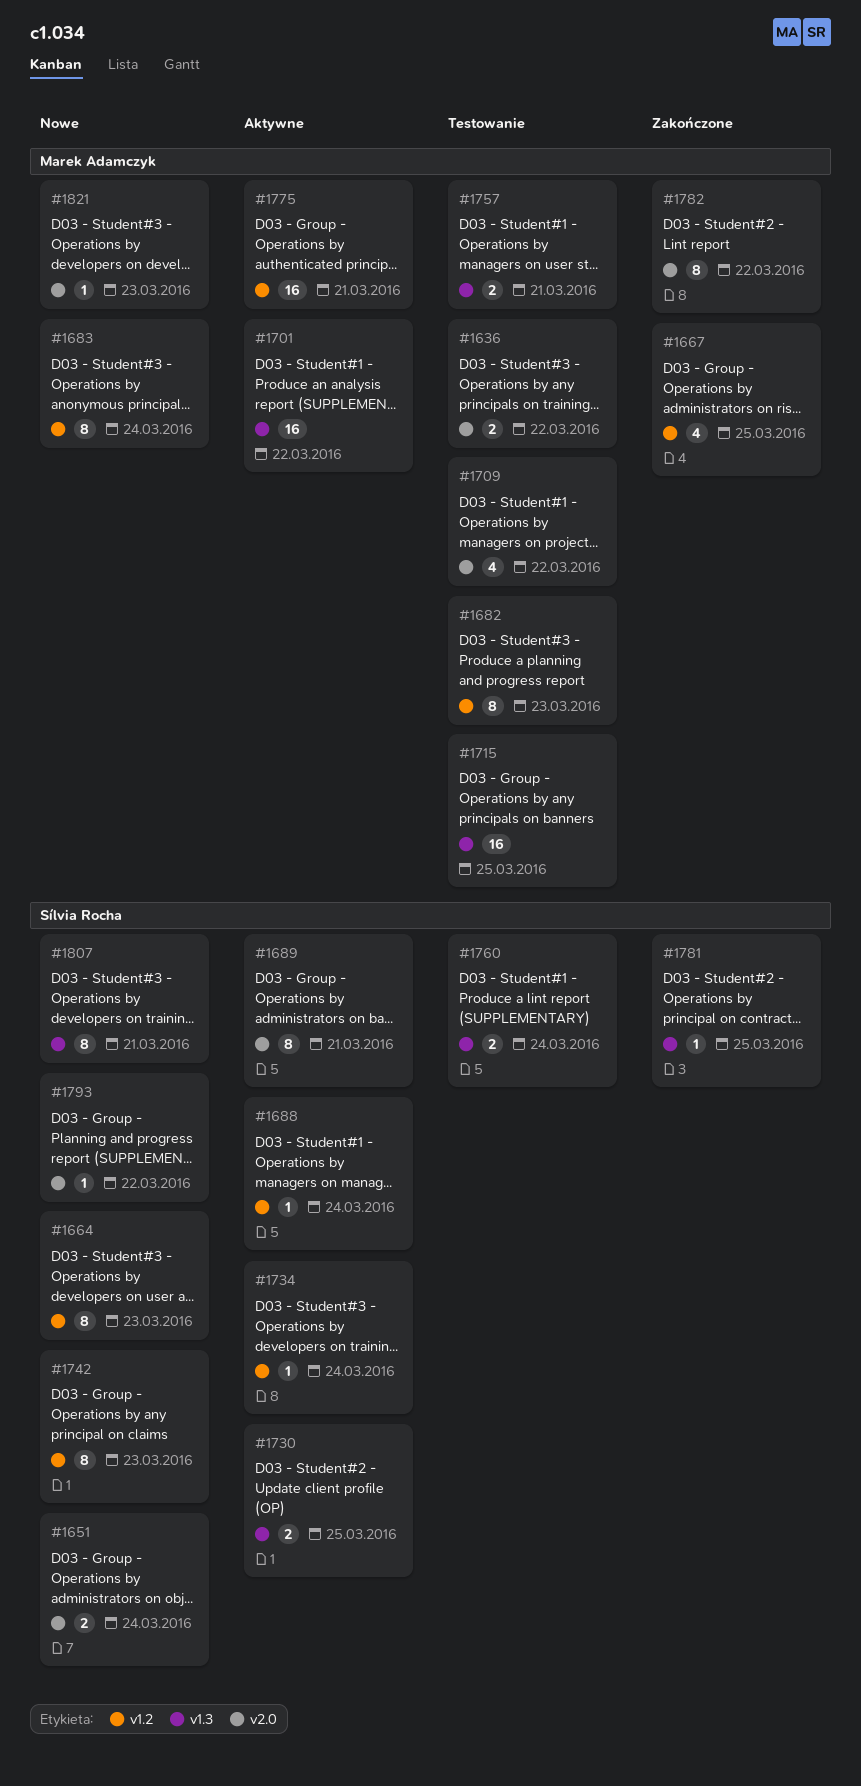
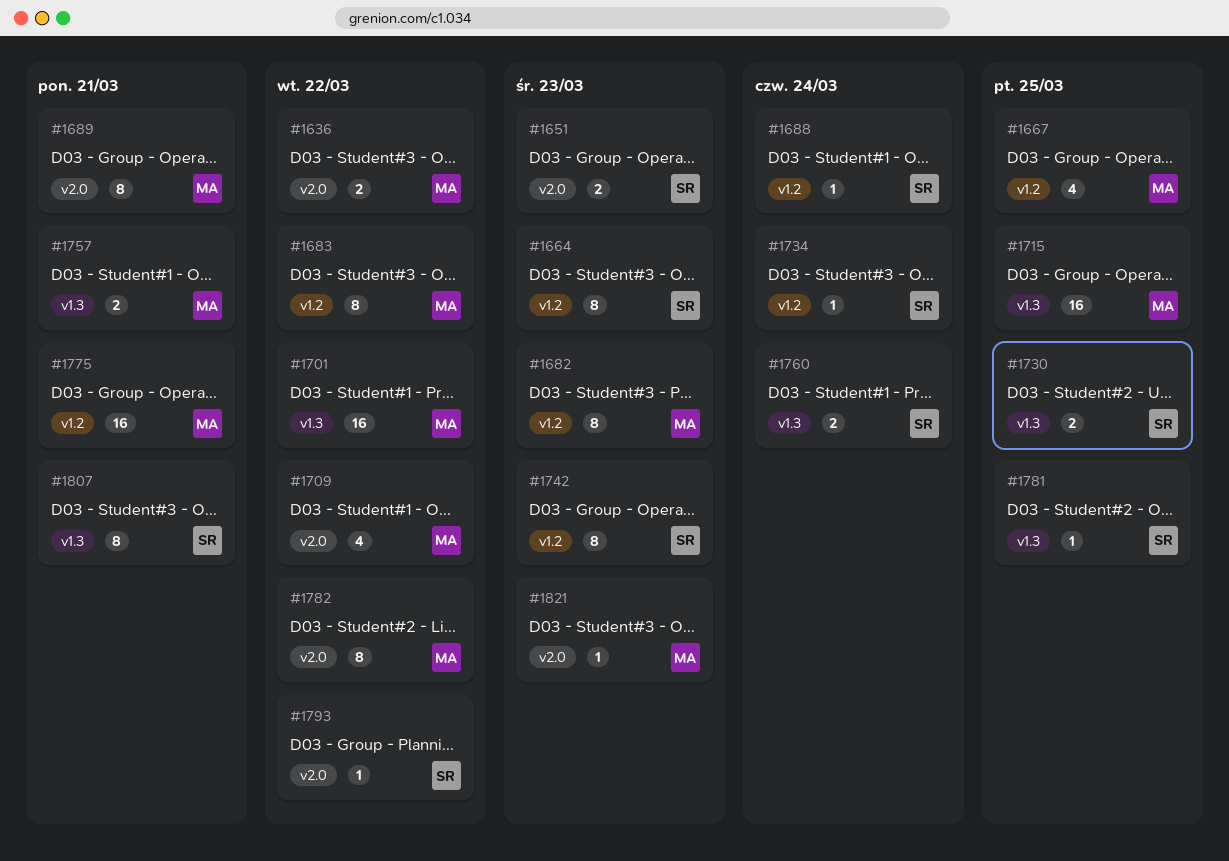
#1651, due: Mar 24 -> Mar 23
#1683, due: Mar 24 -> Mar 22
#1689, owner: Sílvia Rocha -> Marek Adamczyk

